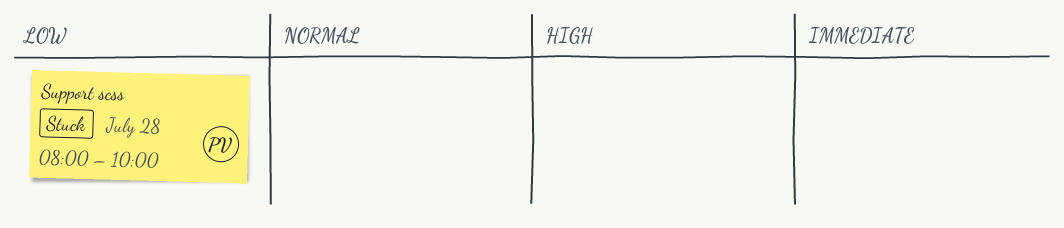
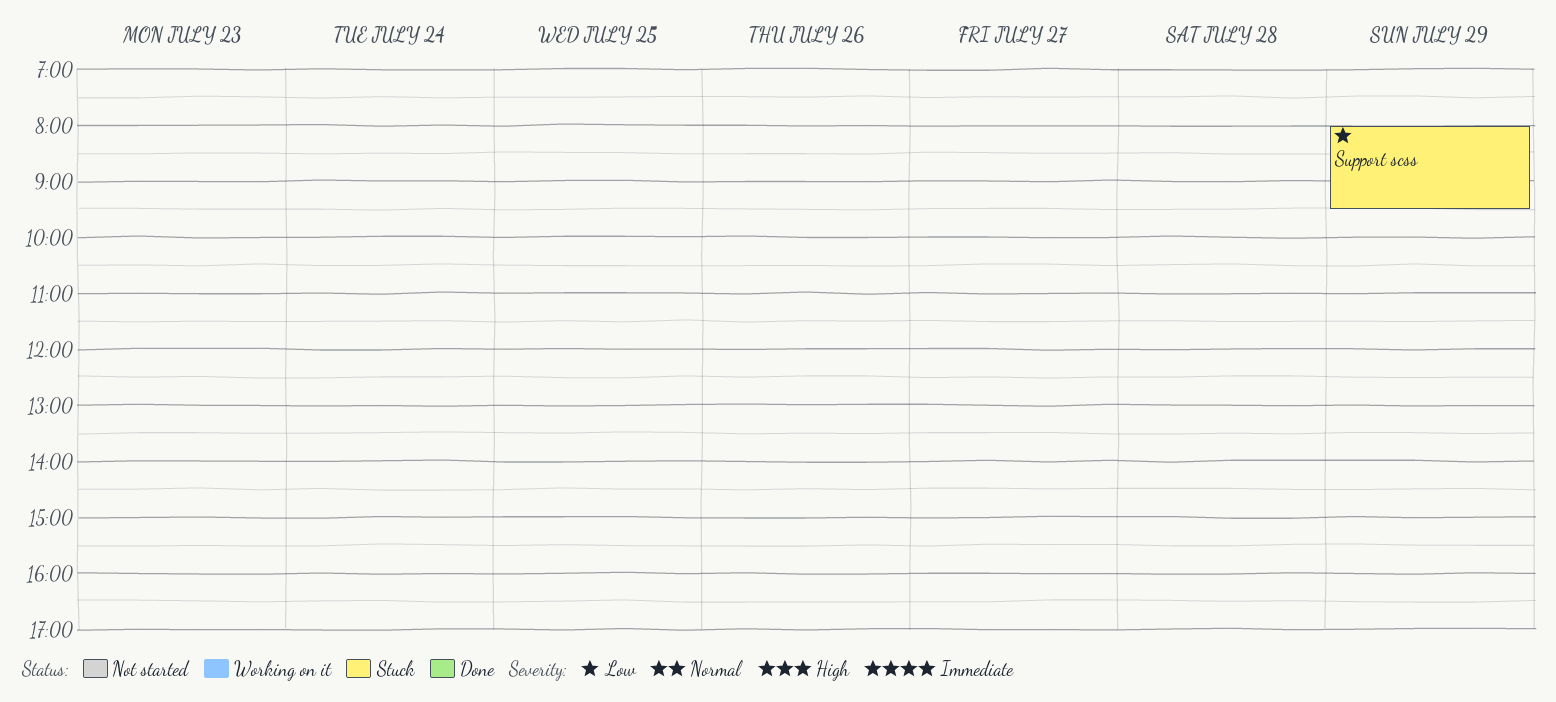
Support scss, day: Jul 28 -> Jul 29
Support scss, ends: 10:00 -> 09:30

